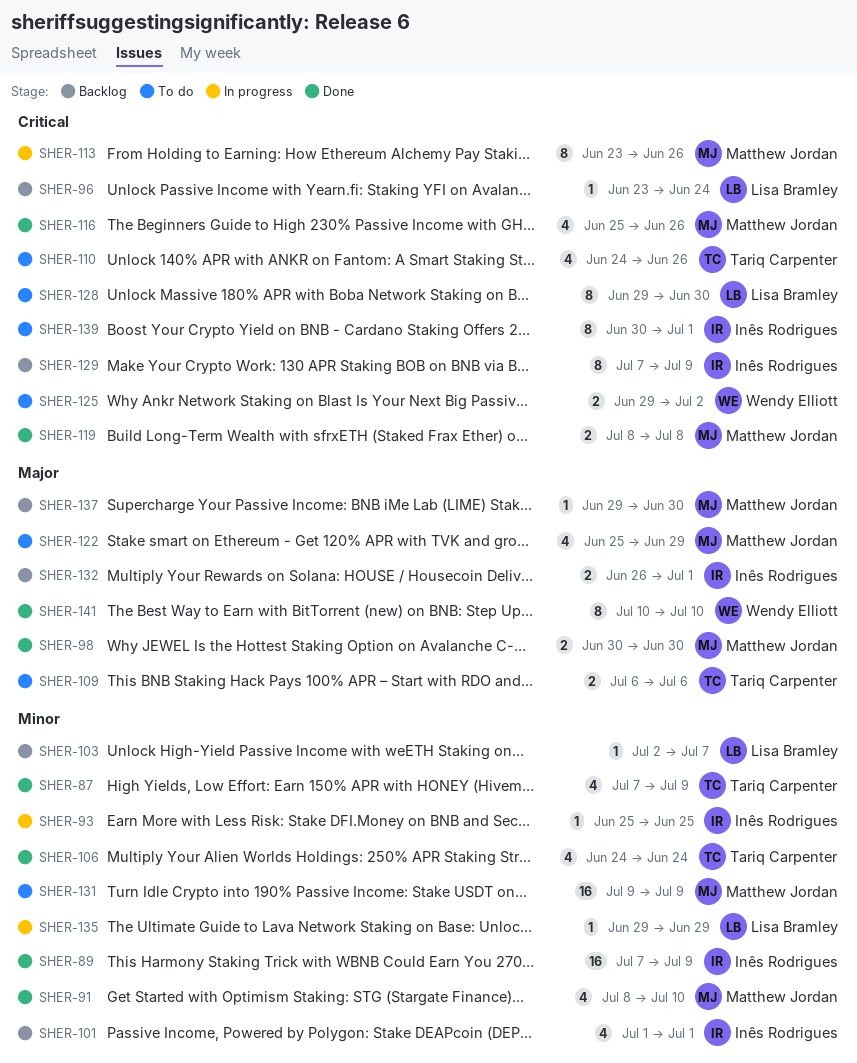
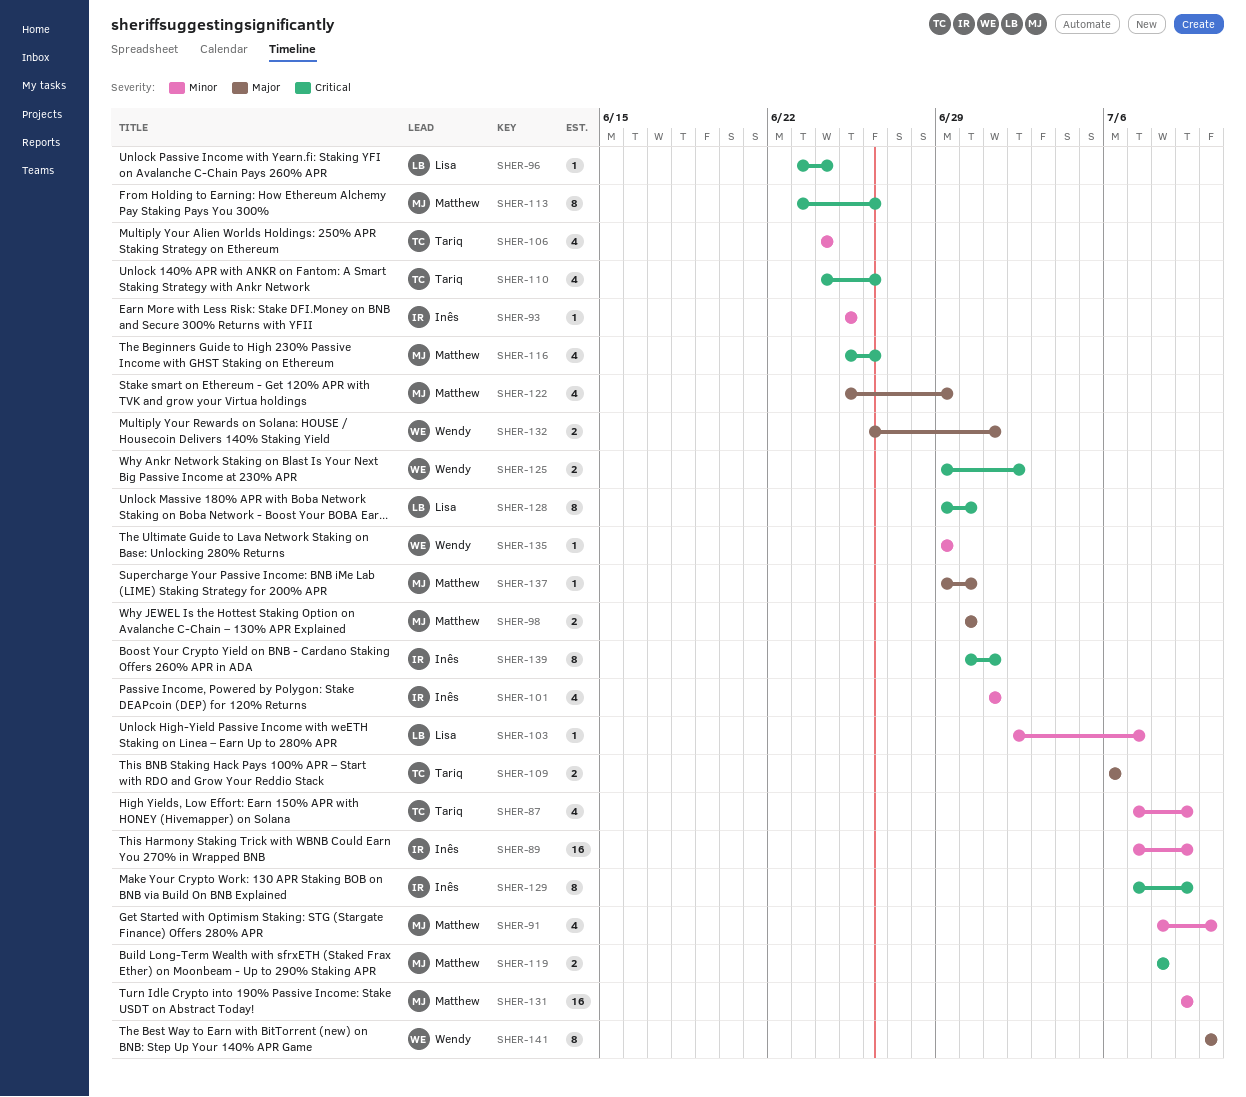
SHER-132, owner: Inês Rodrigues -> Wendy Elliott
SHER-135, owner: Lisa Bramley -> Wendy Elliott

